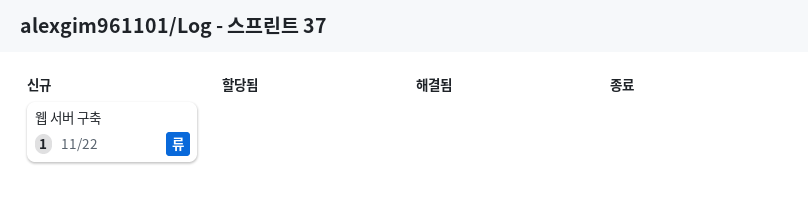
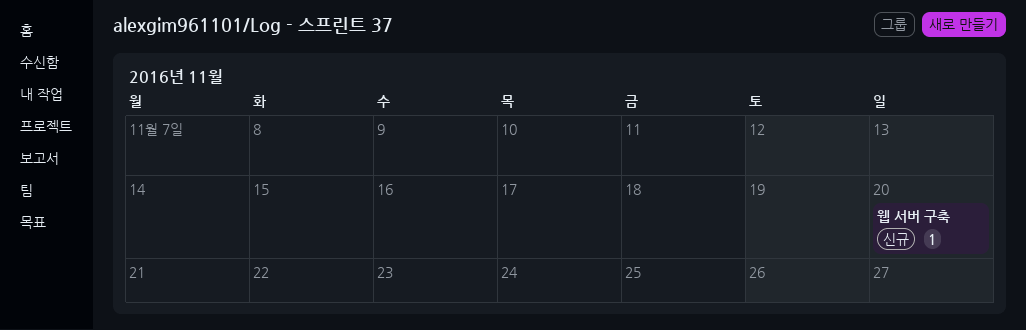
웹 서버 구축, due: Nov 22 -> Nov 20

